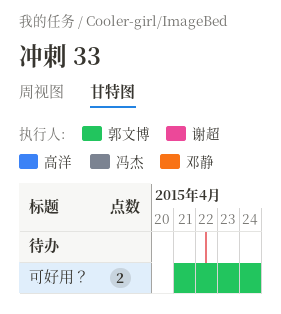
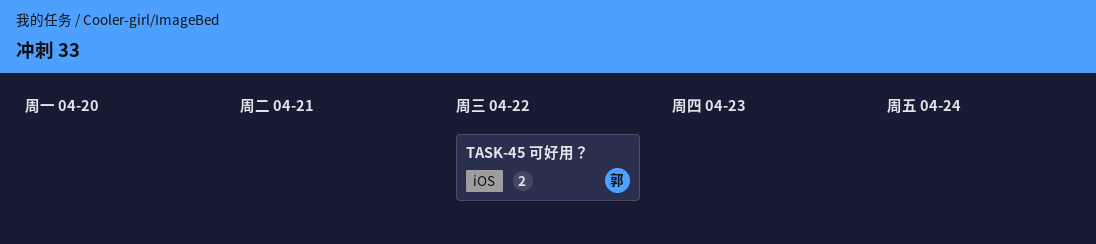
可好用？, due: Apr 24 -> Apr 22

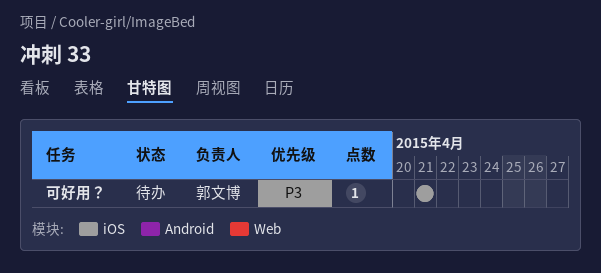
可好用？, estimate: 2 -> 1
可好用？, due: Apr 22 -> Apr 21

